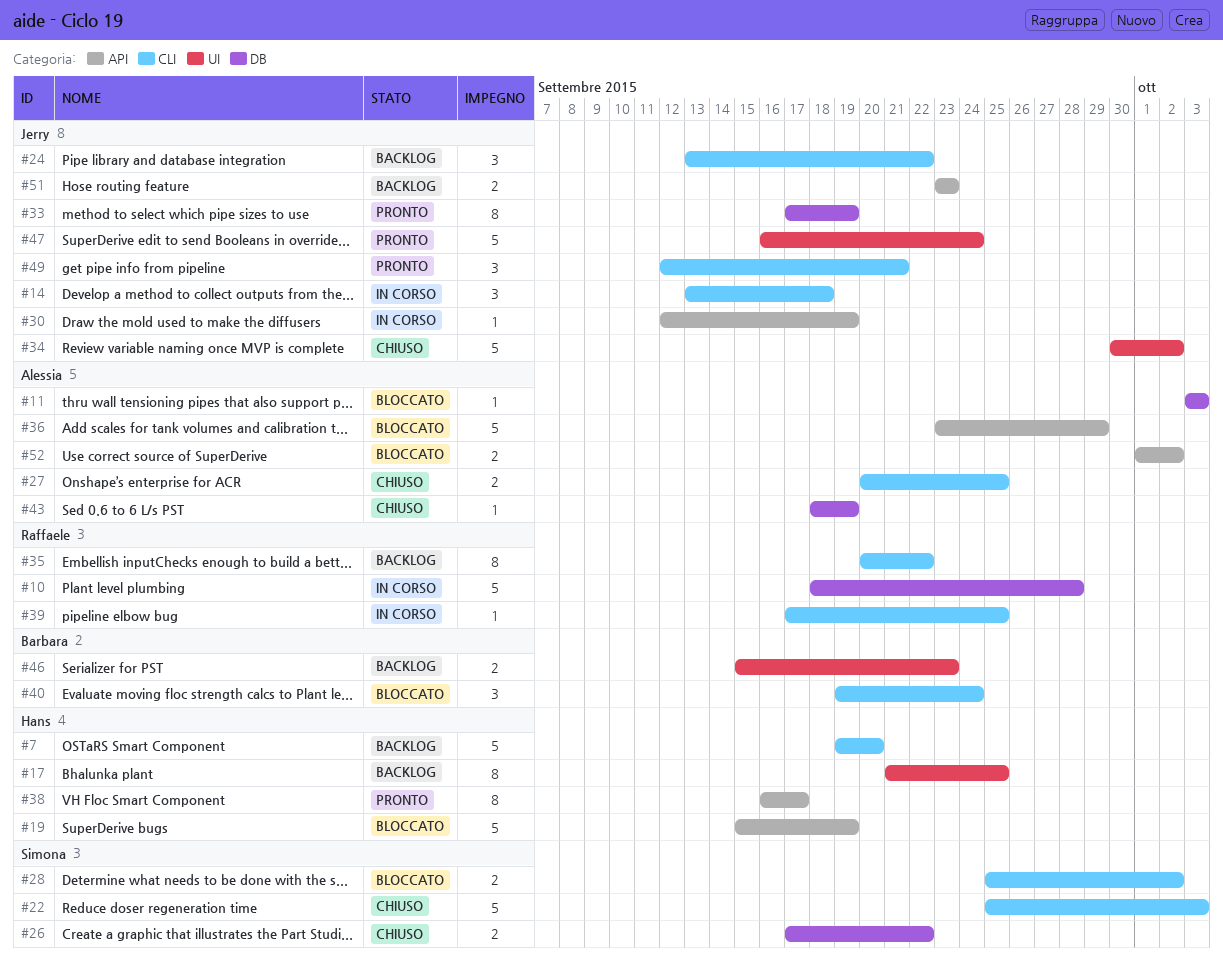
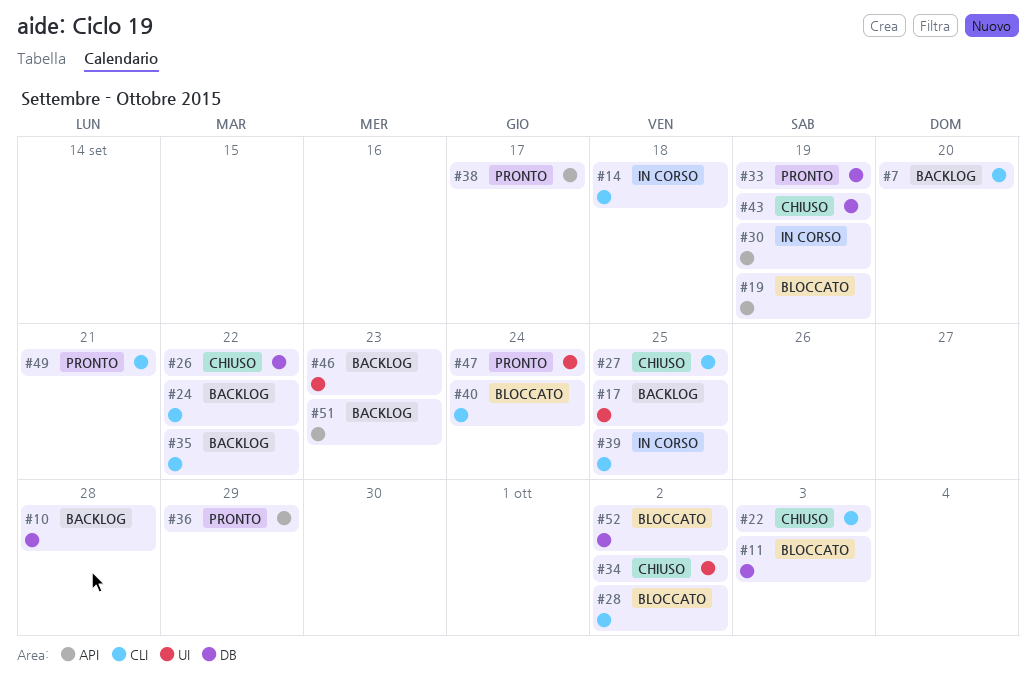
#10, status: In corso -> Backlog
#36, status: Bloccato -> Pronto
#52, label: API -> DB

